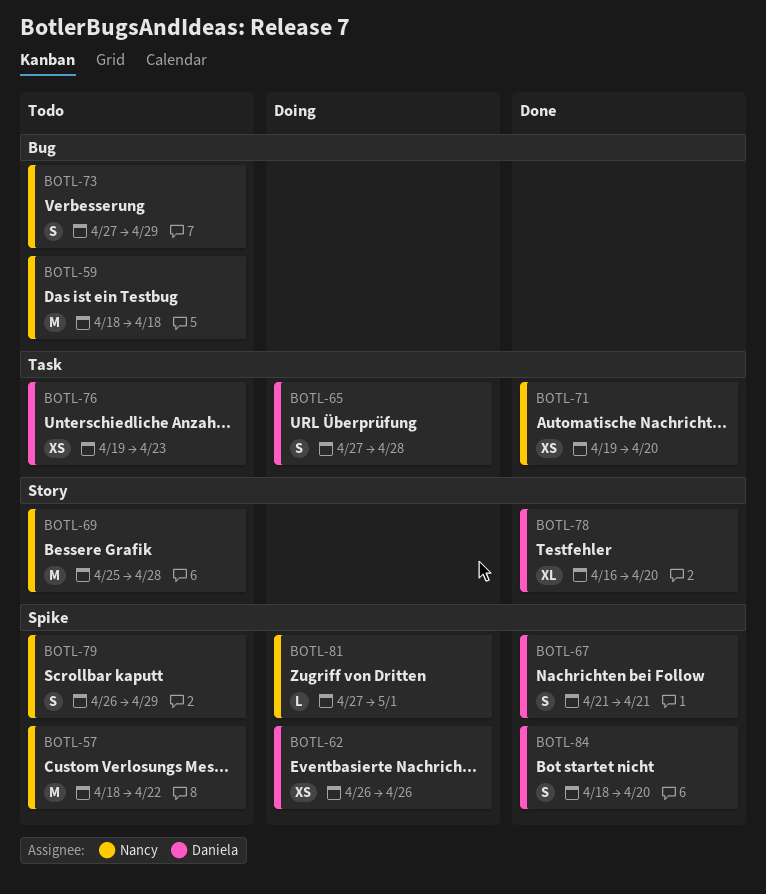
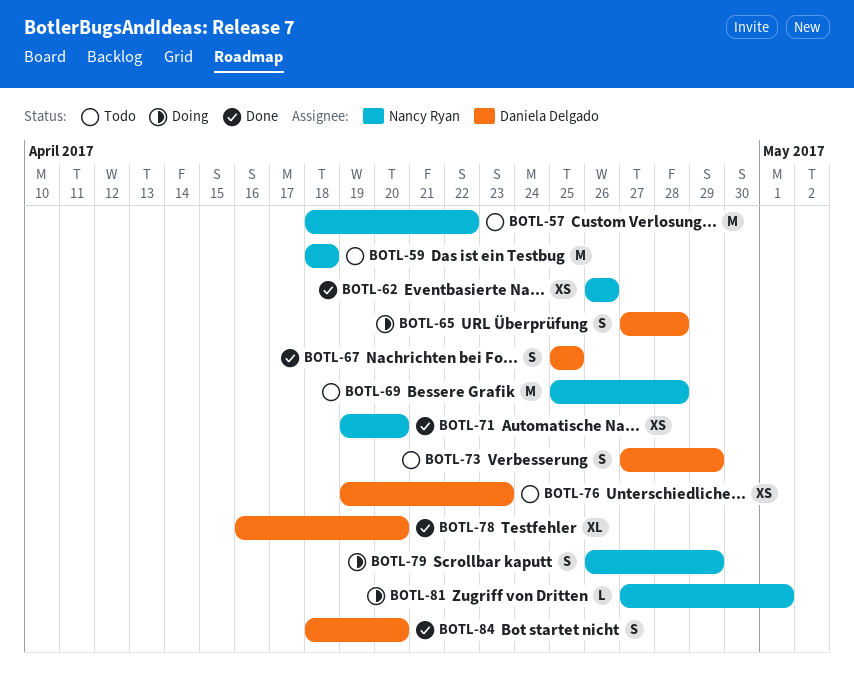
BOTL-62, status: Doing -> Done
BOTL-62, owner: Daniela Delgado -> Nancy Ryan
BOTL-67, start: Apr 21 -> Apr 25
BOTL-67, due: Apr 21 -> Apr 25
BOTL-73, owner: Nancy Ryan -> Daniela Delgado
BOTL-79, status: Todo -> Doing

